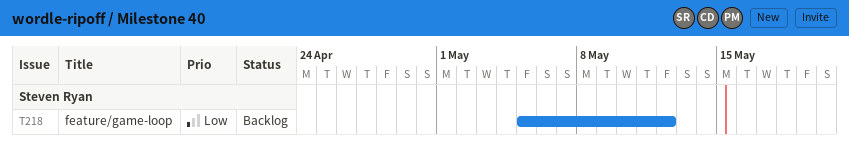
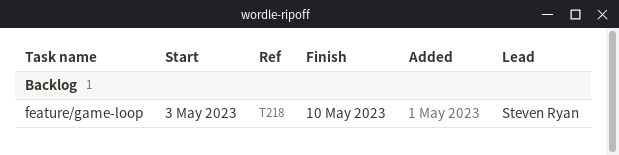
T218, start: May 5 -> May 3
T218, due: May 12 -> May 10

